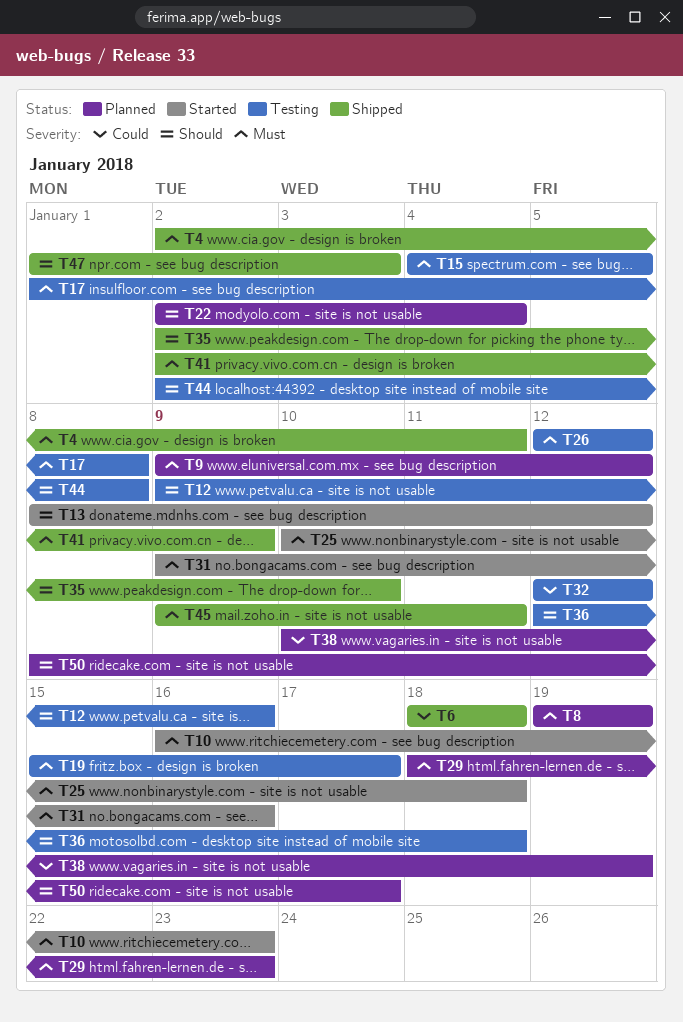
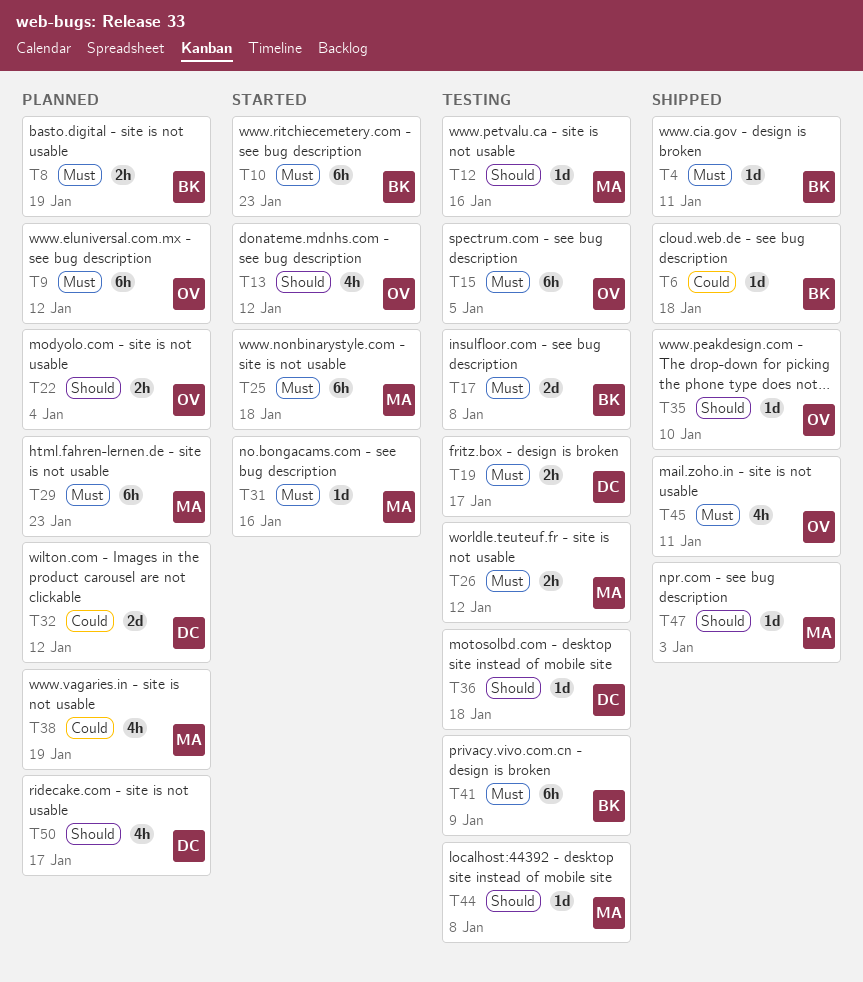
T32, status: Testing -> Planned
T41, status: Shipped -> Testing

